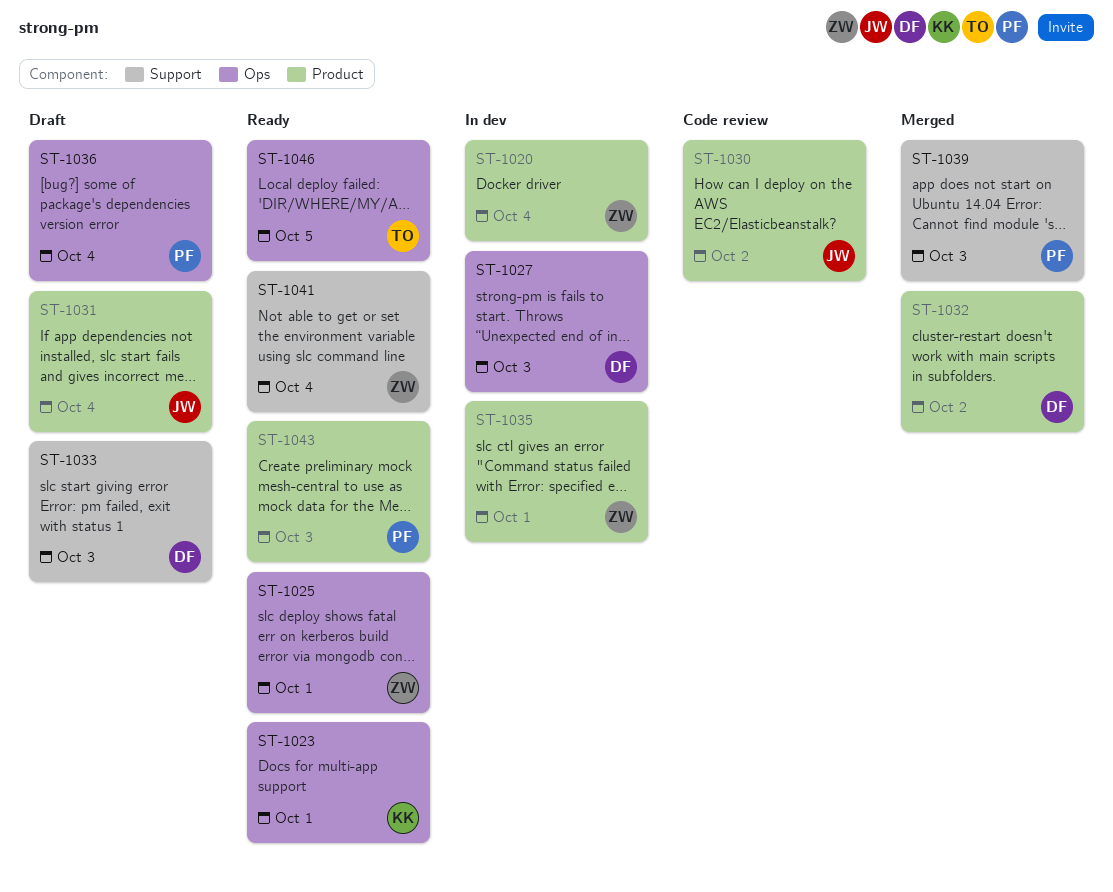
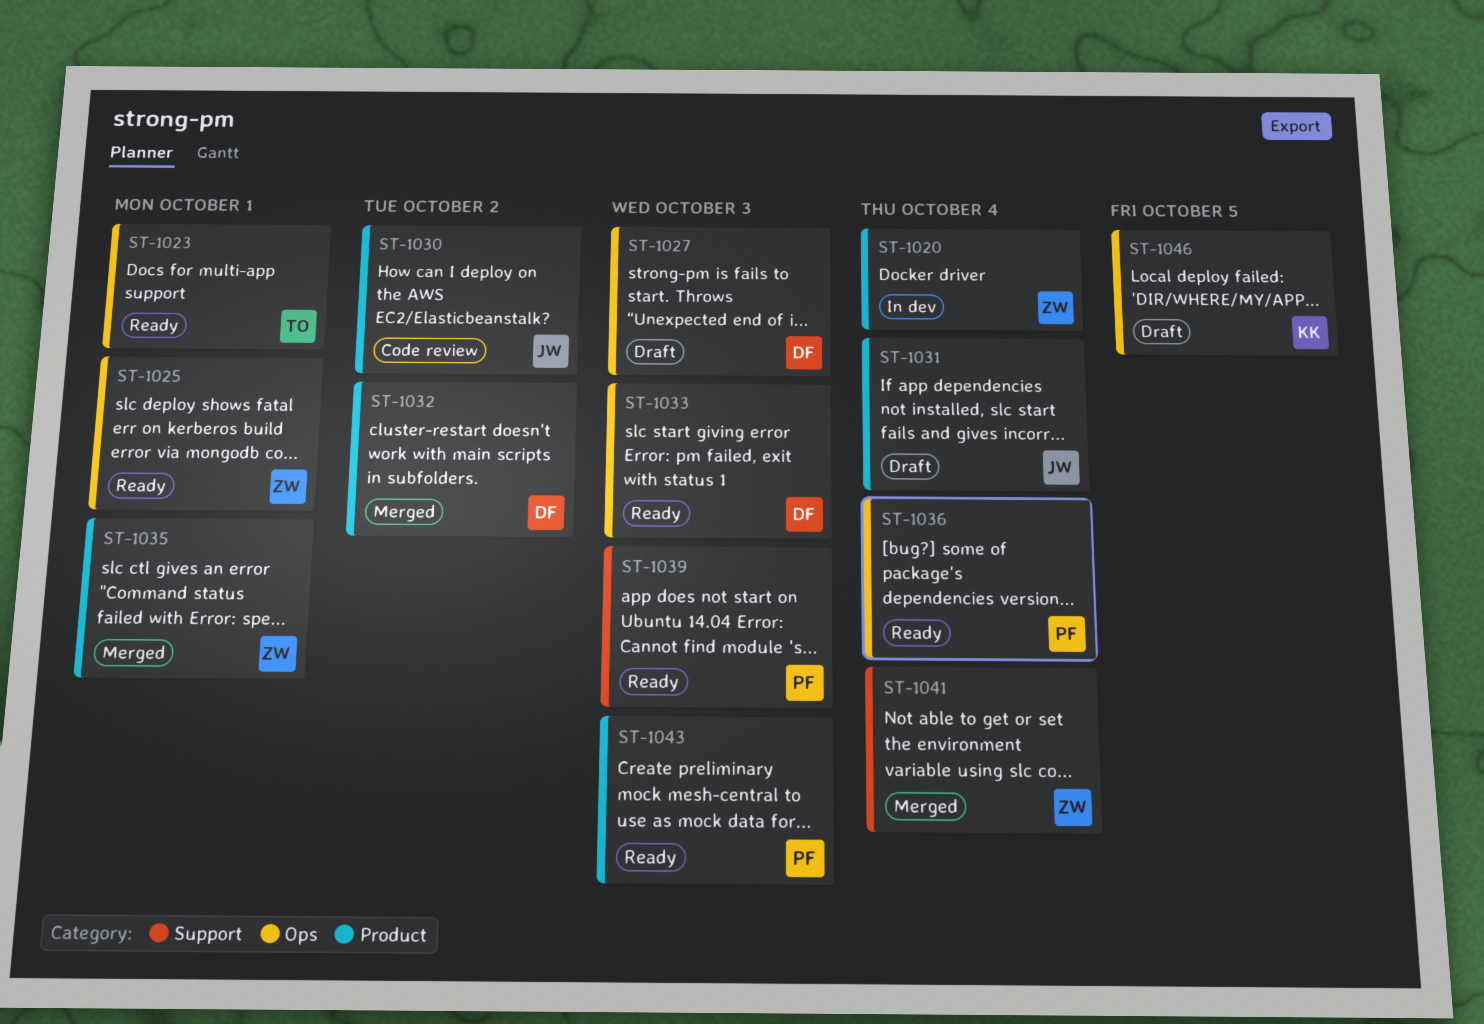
ST-1023, owner: KK -> TO
ST-1027, status: In dev -> Draft
ST-1033, status: Draft -> Ready
ST-1033, label: Support -> Ops
ST-1035, status: In dev -> Merged
ST-1036, status: Draft -> Ready
ST-1039, status: Merged -> Ready
ST-1041, status: Ready -> Merged
ST-1046, status: Ready -> Draft
ST-1046, owner: TO -> KK

